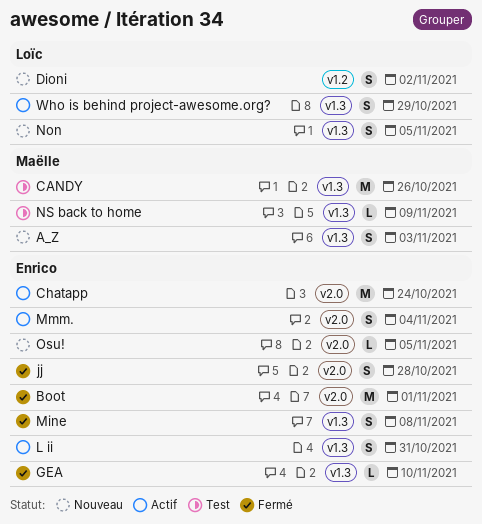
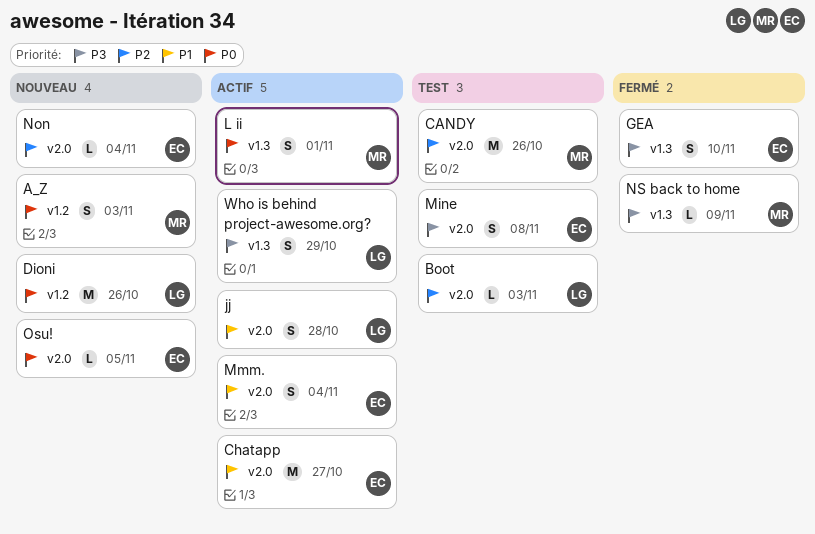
A_Z, label: v1.3 -> v1.2
Boot, status: Fermé -> Test
Boot, owner: Enrico -> Loïc
Boot, estimate: M -> L
Boot, due: Nov 1 -> Nov 3
CANDY, label: v1.3 -> v2.0
Chatapp, due: Oct 24 -> Oct 27
Dioni, estimate: S -> M
Dioni, due: Nov 2 -> Oct 26
GEA, estimate: L -> S
jj, status: Fermé -> Actif
jj, owner: Enrico -> Loïc
L ii, owner: Enrico -> Maëlle
L ii, due: Oct 31 -> Nov 1
Mine, status: Fermé -> Test
Mine, label: v1.3 -> v2.0
Non, owner: Loïc -> Enrico
Non, label: v1.3 -> v2.0
Non, estimate: S -> L
Non, due: Nov 5 -> Nov 4
NS back to home, status: Test -> Fermé

